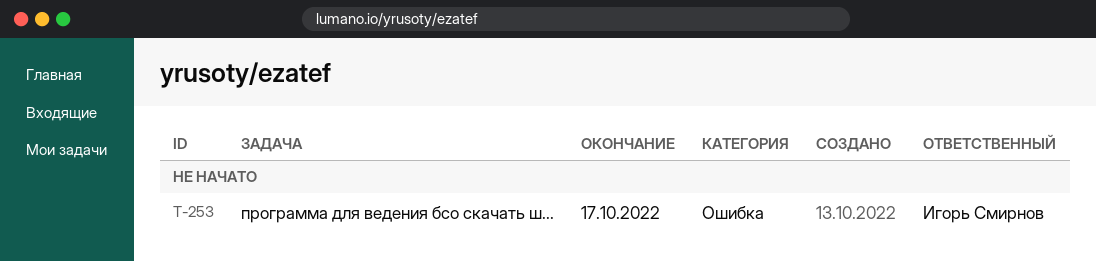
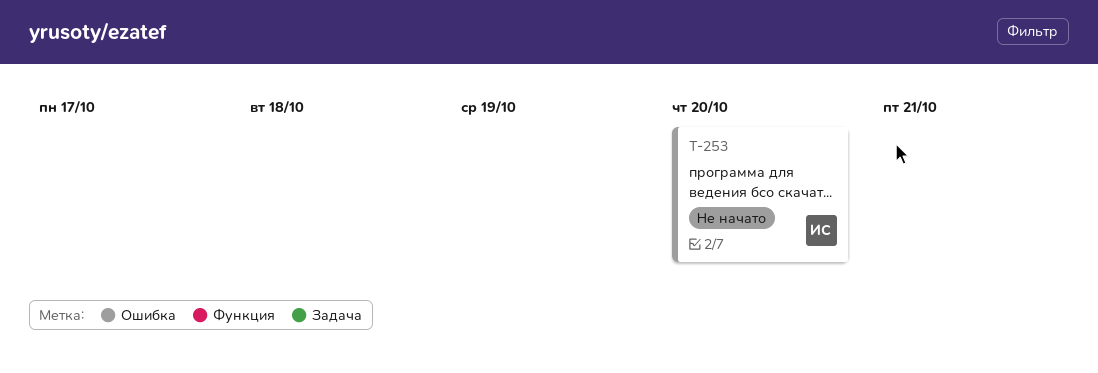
T-253, due: Oct 17 -> Oct 20

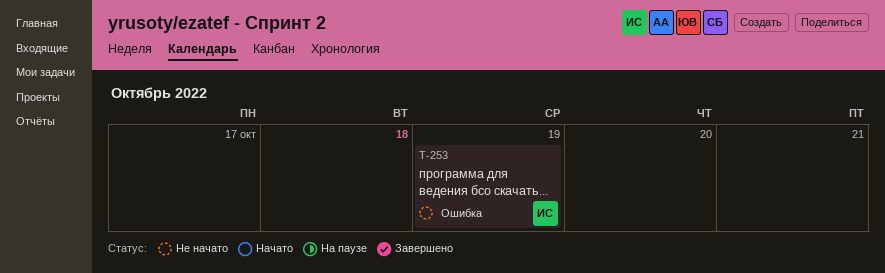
T-253, due: Oct 20 -> Oct 19

